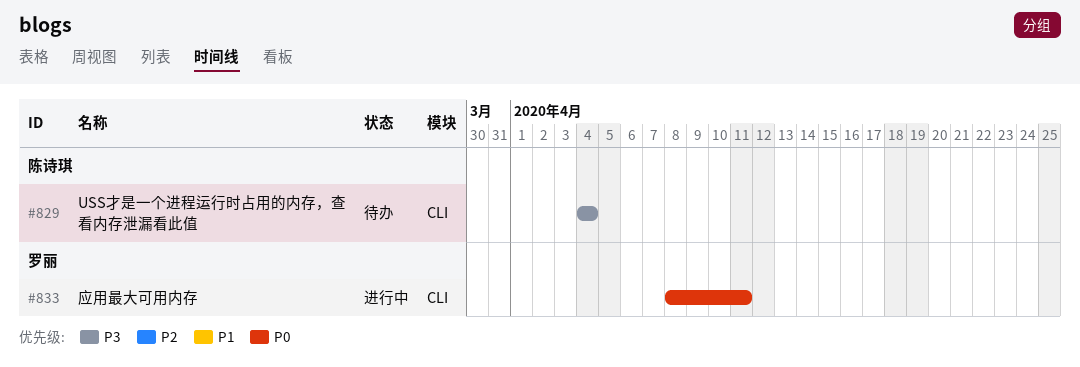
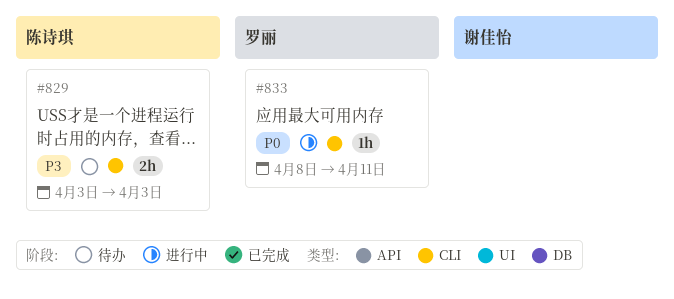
#829, start: Apr 4 -> Apr 3
#829, due: Apr 4 -> Apr 3

